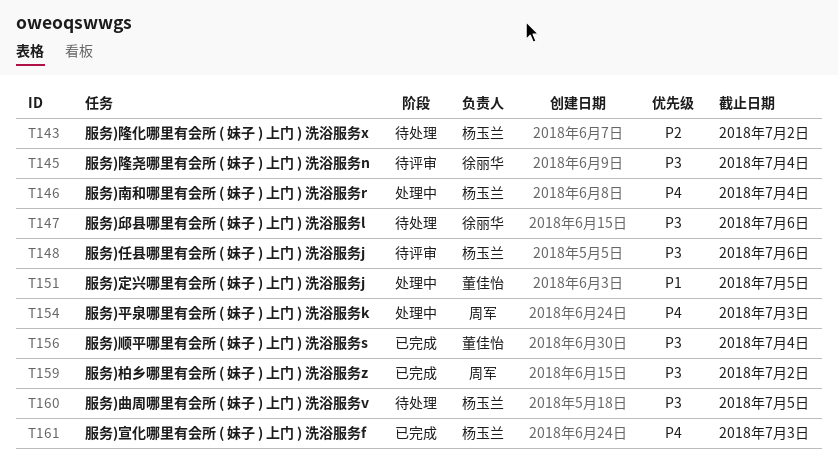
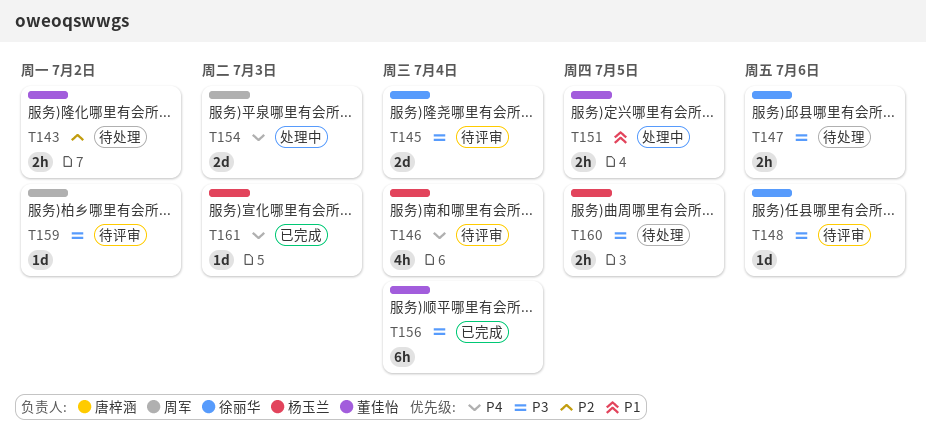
T143, owner: 杨玉兰 -> 董佳怡
T146, status: 处理中 -> 待评审
T148, owner: 杨玉兰 -> 徐丽华
T159, status: 已完成 -> 待评审

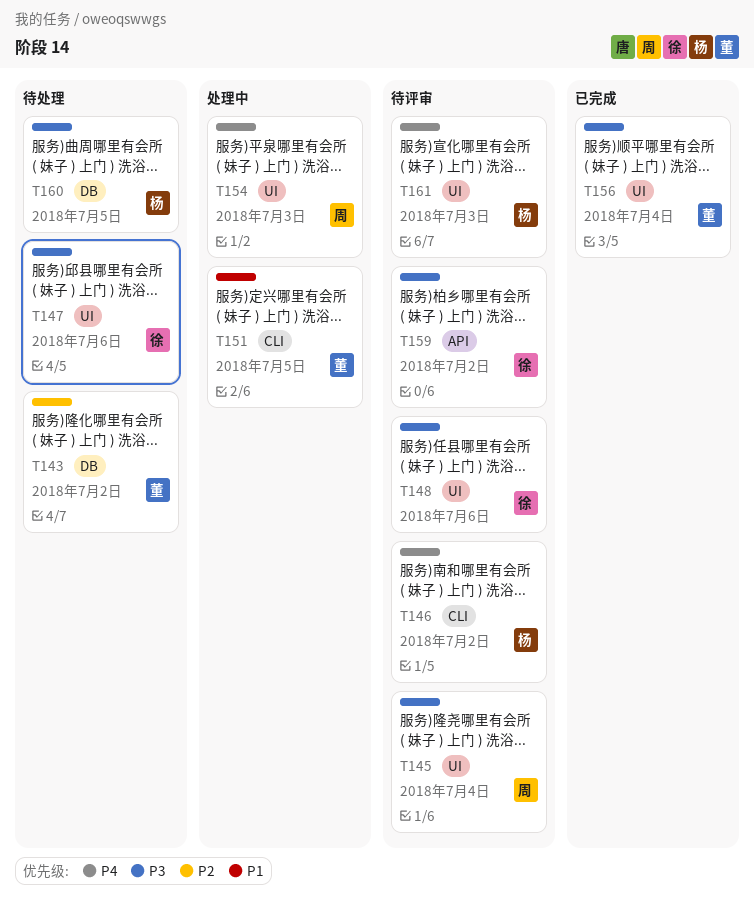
T145, owner: 徐丽华 -> 周军
T146, due: Jul 4 -> Jul 2
T159, owner: 周军 -> 徐丽华
T161, status: 已完成 -> 待评审

